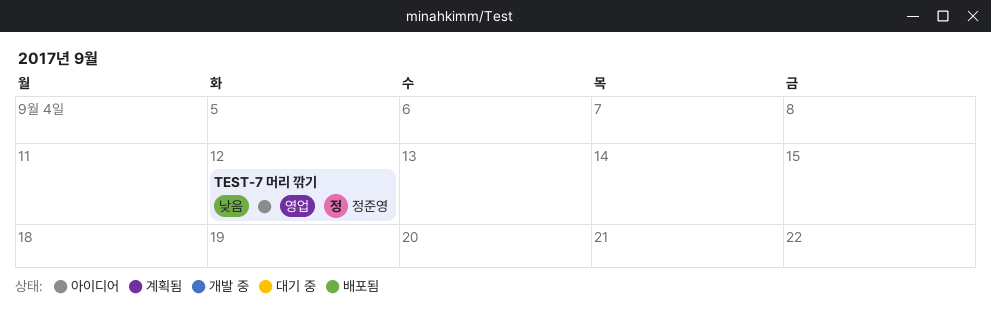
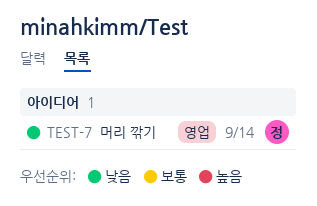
TEST-7, due: Sep 12 -> Sep 14

